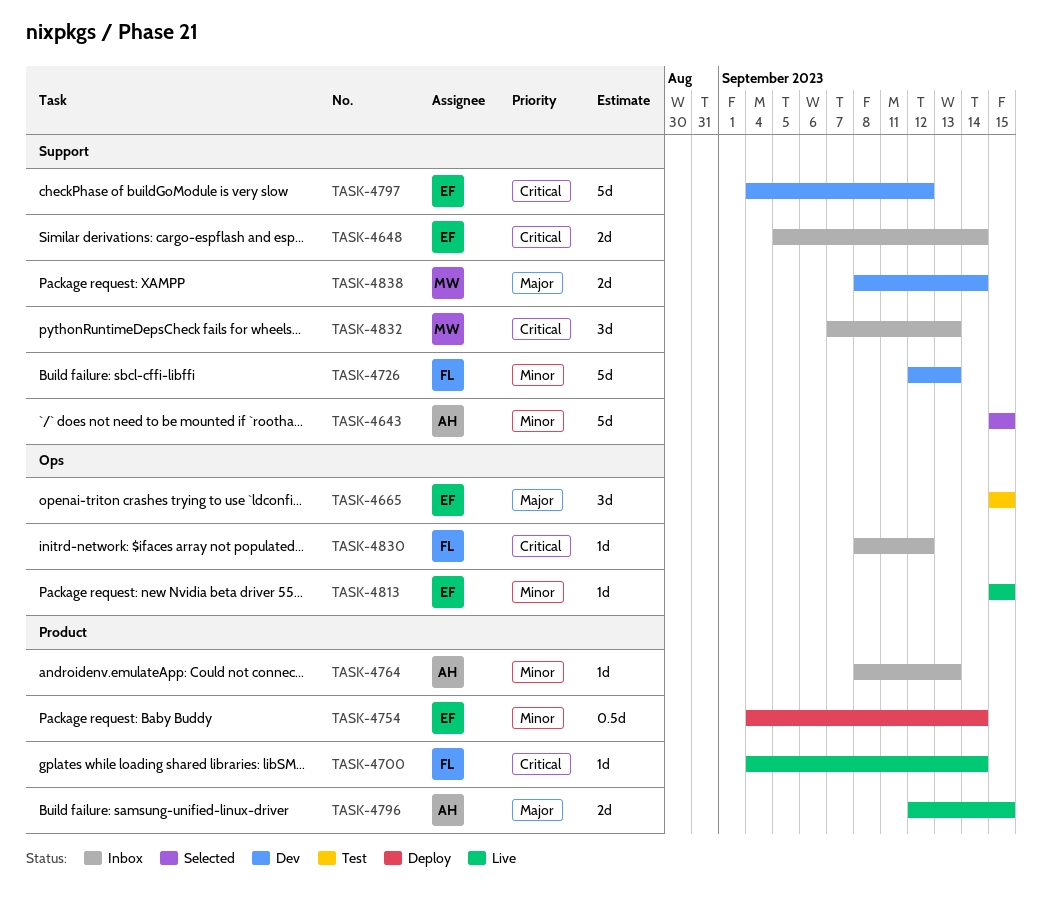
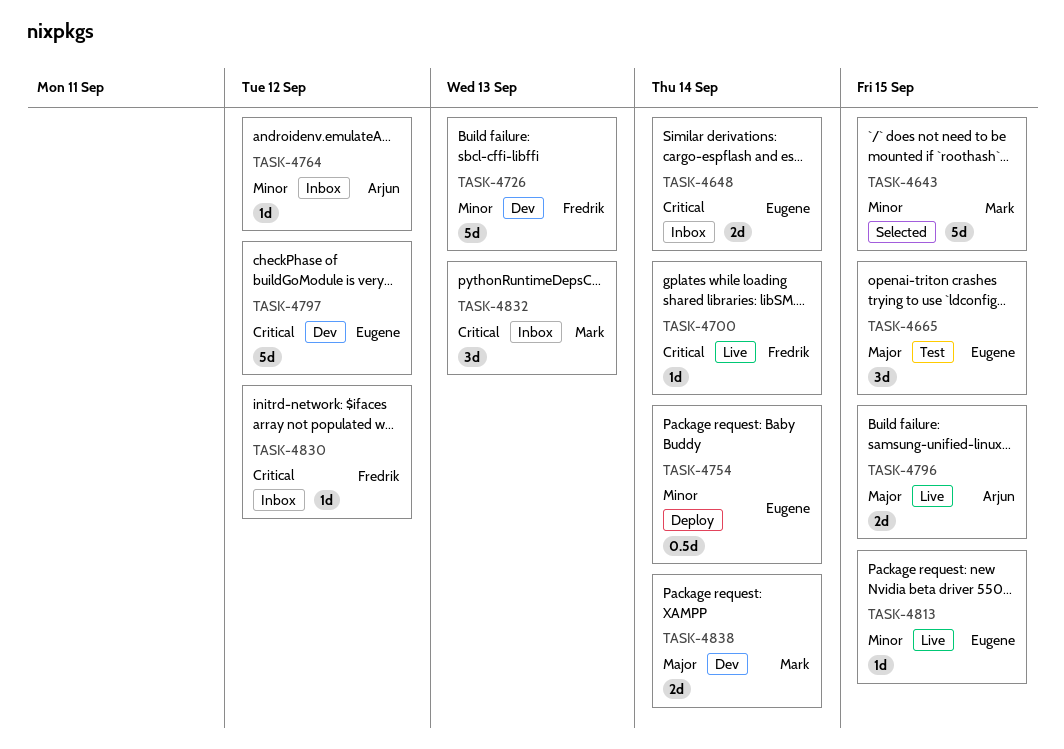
TASK-4643, owner: Arjun -> Mark
TASK-4764, due: Sep 13 -> Sep 12

